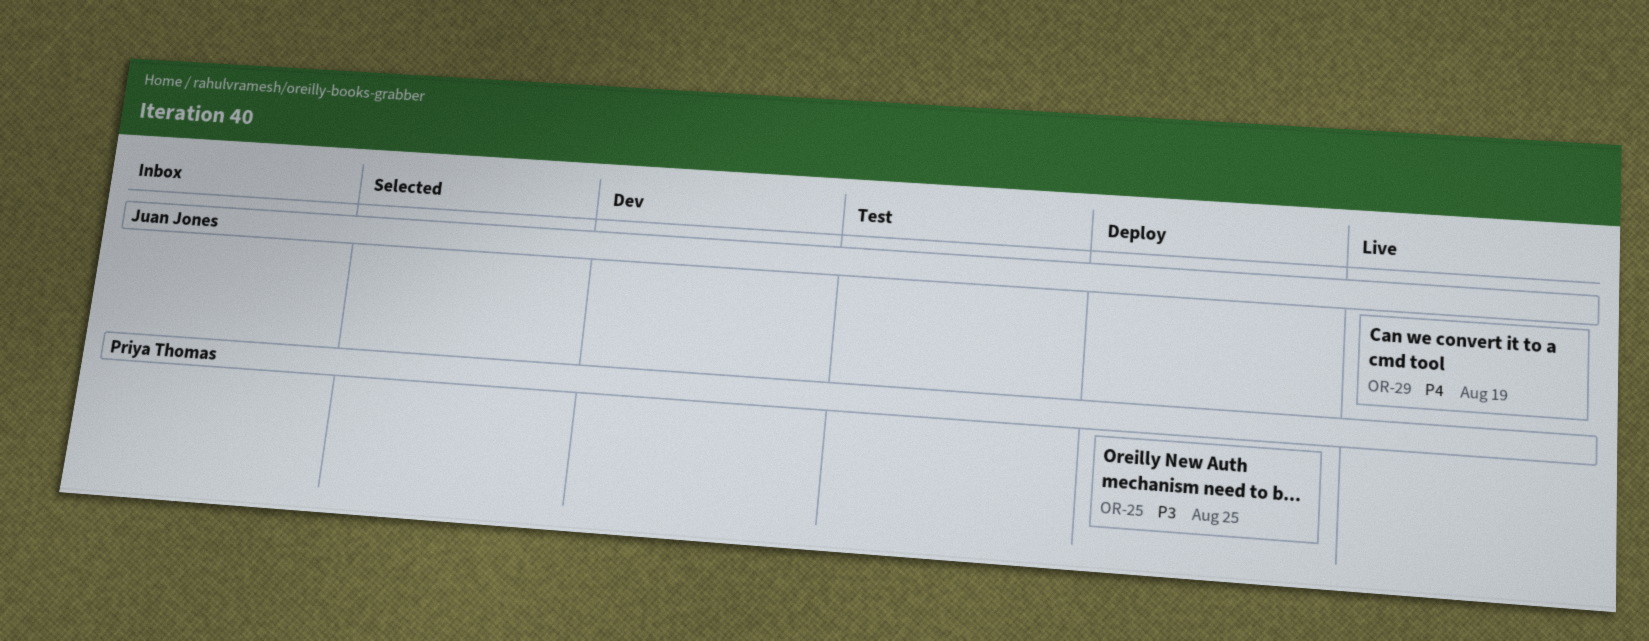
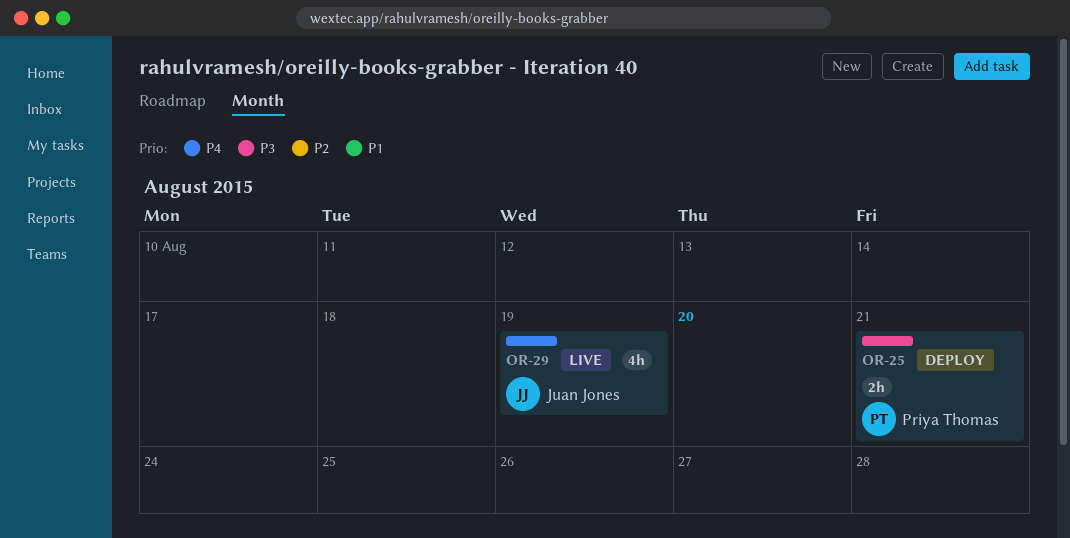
OR-25, due: Aug 25 -> Aug 21

